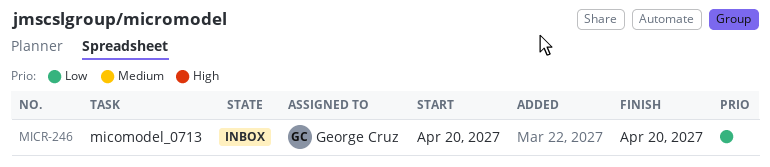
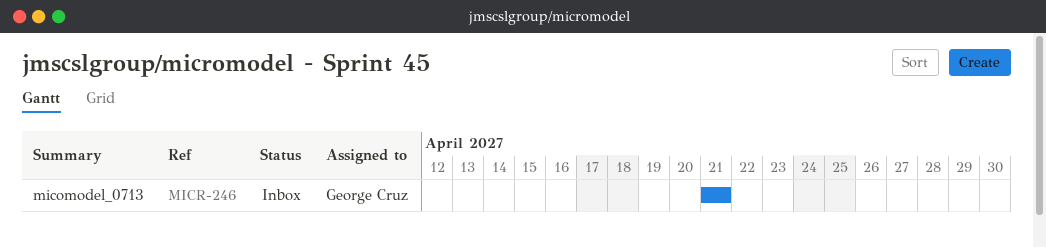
MICR-246, start: Apr 20 -> Apr 21
MICR-246, due: Apr 20 -> Apr 21

